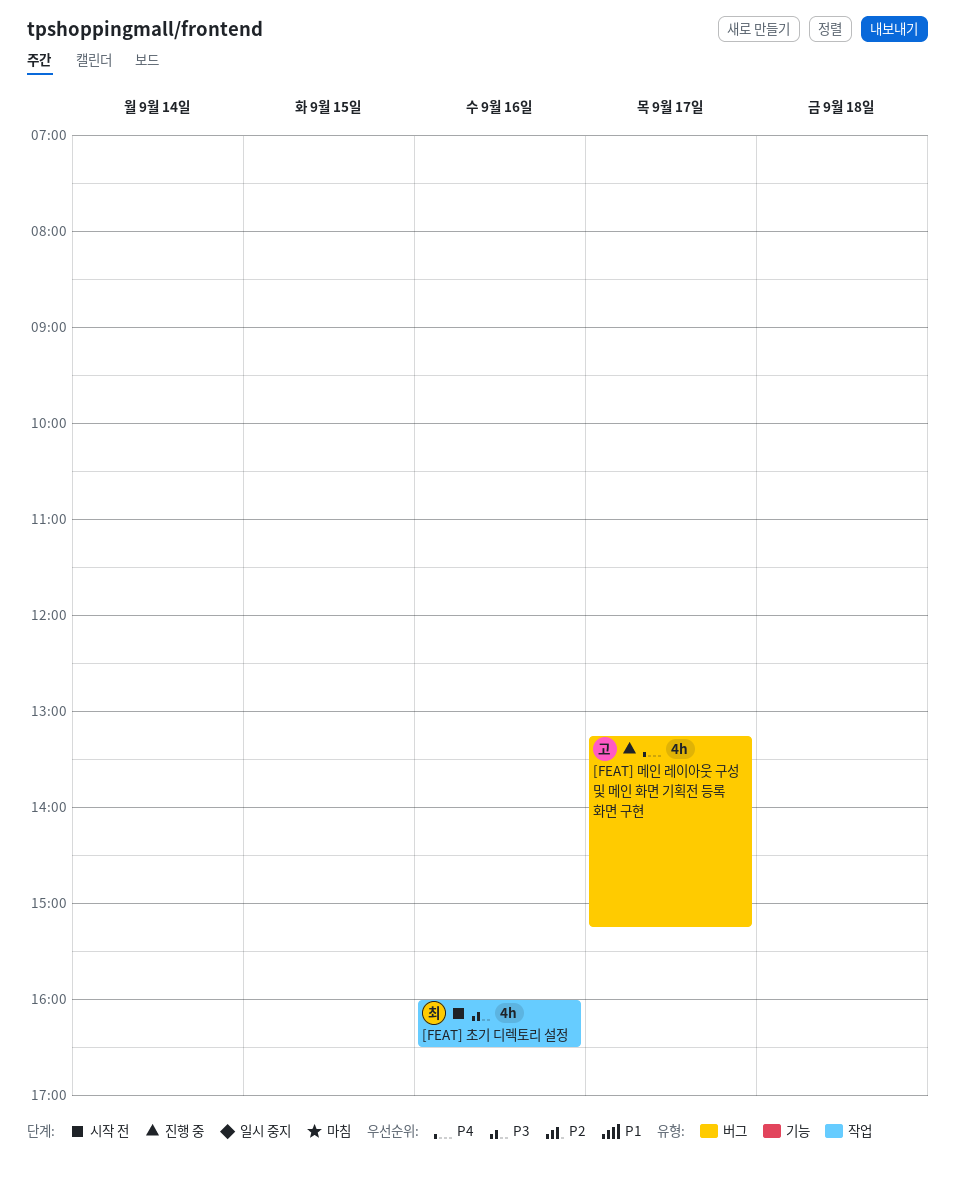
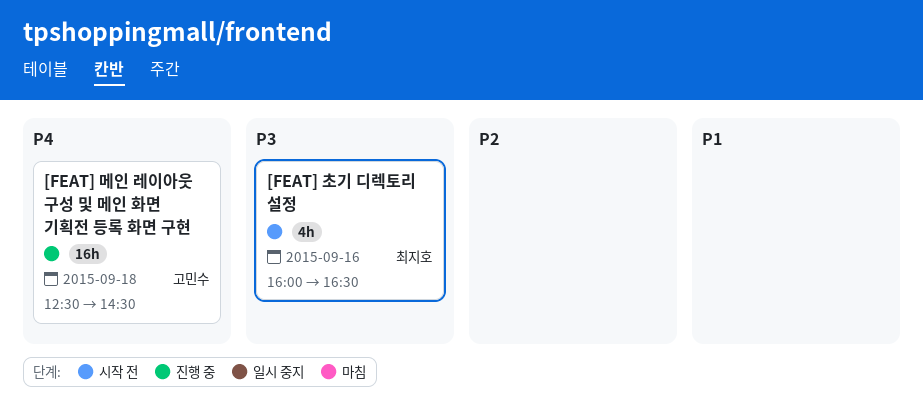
[FEAT] 메인 레이아웃 구성 및 메인 화면 기획전 등록 화면 구현, estimate: 4h -> 16h
[FEAT] 메인 레이아웃 구성 및 메인 화면 기획전 등록 화면 구현, day: Sep 17 -> Sep 18
[FEAT] 메인 레이아웃 구성 및 메인 화면 기획전 등록 화면 구현, begins: 13:15 -> 12:30
[FEAT] 메인 레이아웃 구성 및 메인 화면 기획전 등록 화면 구현, ends: 15:15 -> 14:30

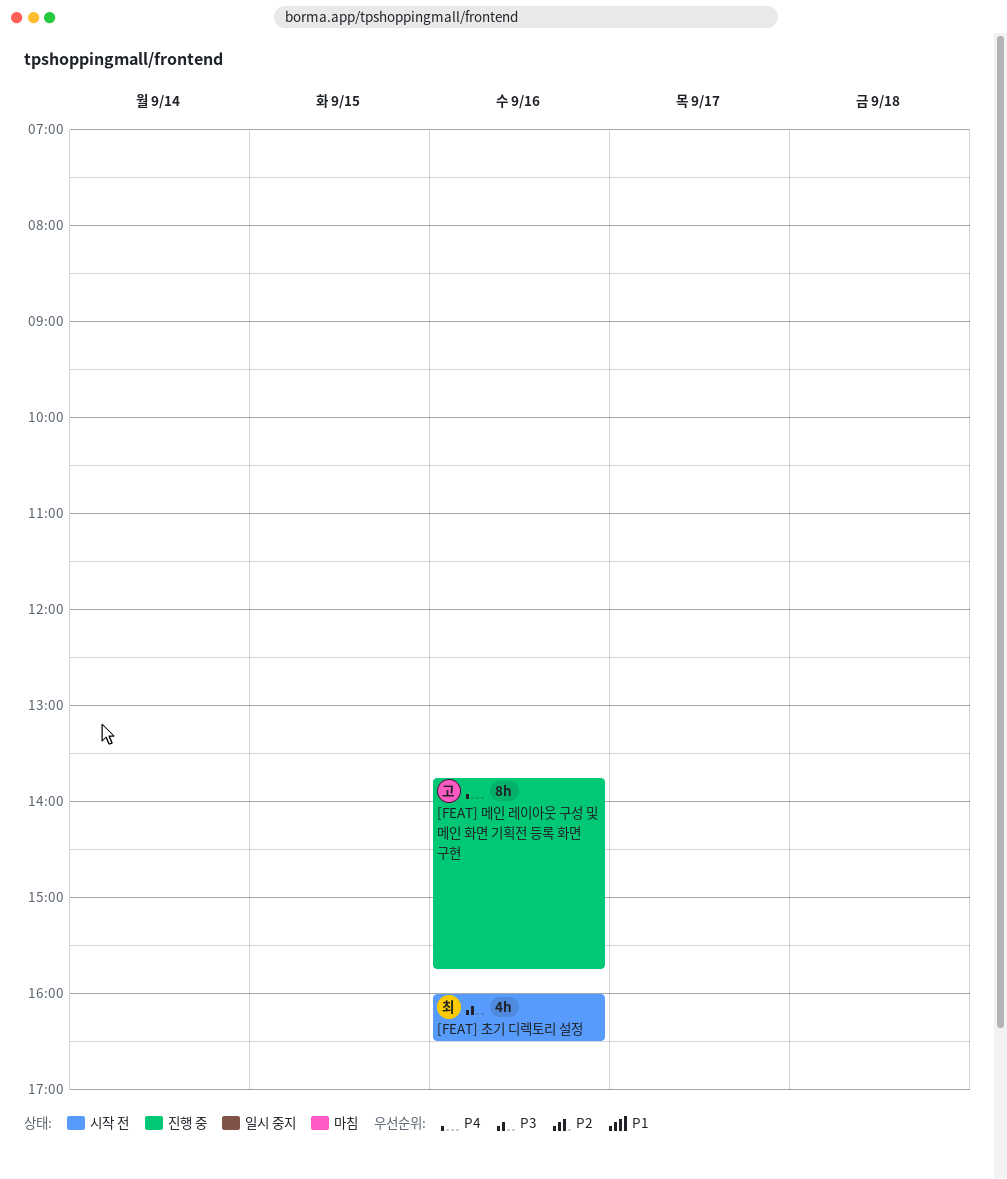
[FEAT] 메인 레이아웃 구성 및 메인 화면 기획전 등록 화면 구현, estimate: 16h -> 8h
[FEAT] 메인 레이아웃 구성 및 메인 화면 기획전 등록 화면 구현, day: Sep 18 -> Sep 16
[FEAT] 메인 레이아웃 구성 및 메인 화면 기획전 등록 화면 구현, begins: 12:30 -> 13:45
[FEAT] 메인 레이아웃 구성 및 메인 화면 기획전 등록 화면 구현, ends: 14:30 -> 15:45

